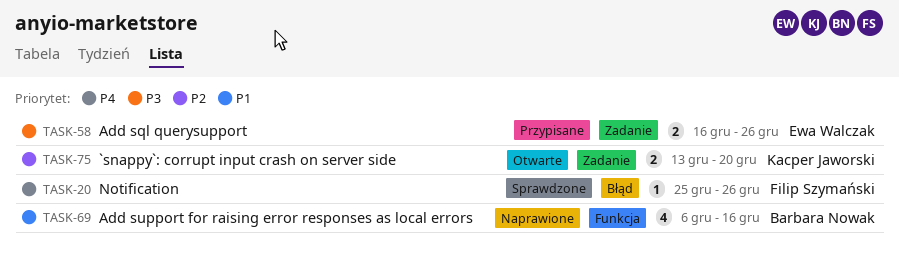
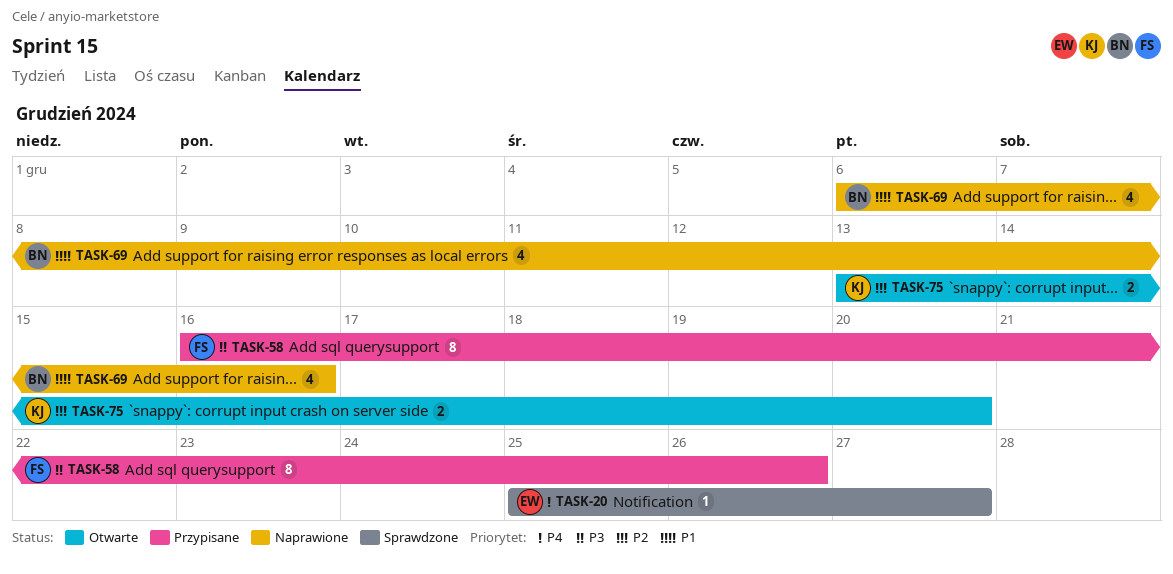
TASK-20, owner: Filip Szymański -> Ewa Walczak
TASK-20, due: Dec 26 -> Dec 27
TASK-58, owner: Ewa Walczak -> Filip Szymański
TASK-58, estimate: 2 -> 8

